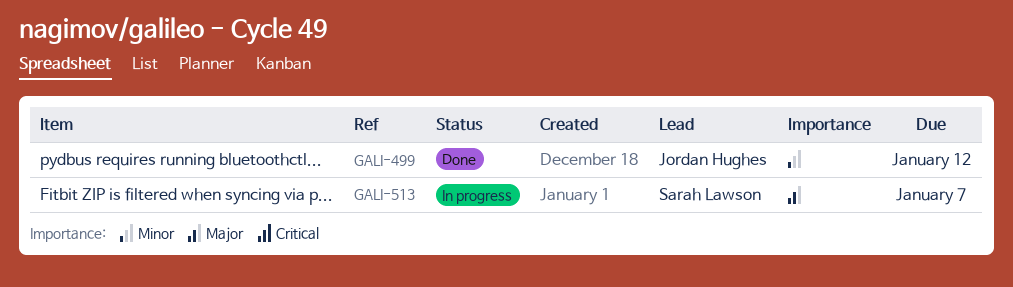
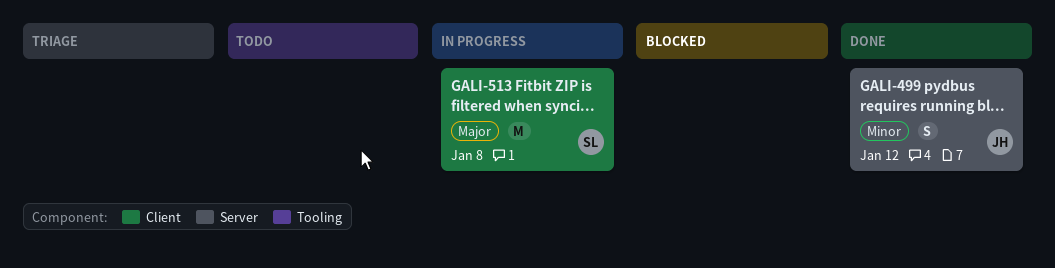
GALI-513, due: Jan 7 -> Jan 8

